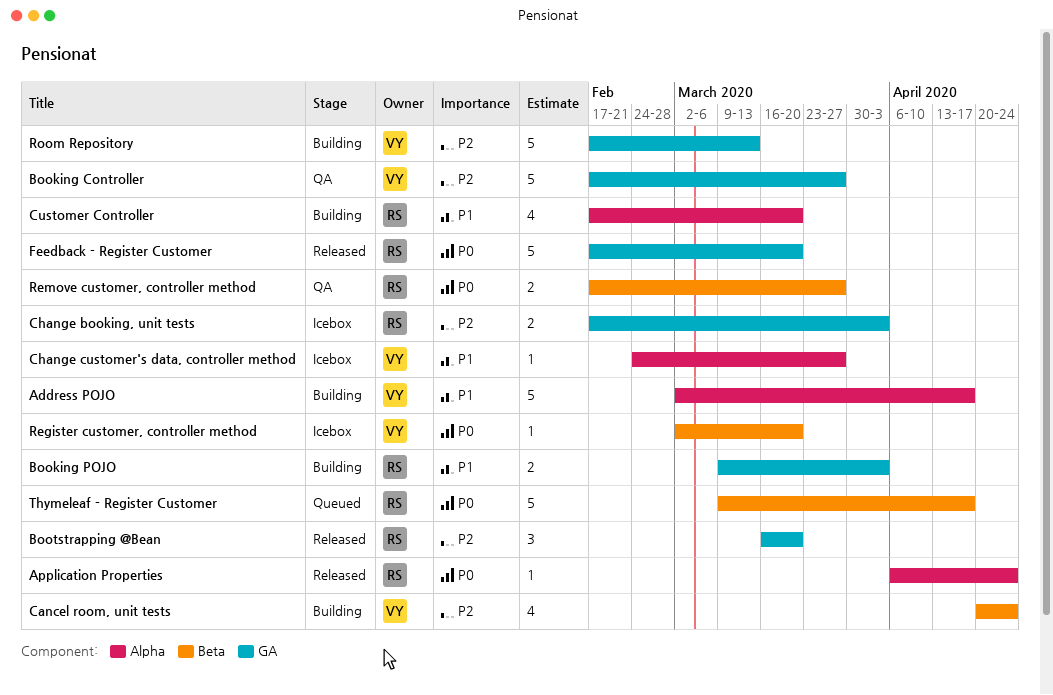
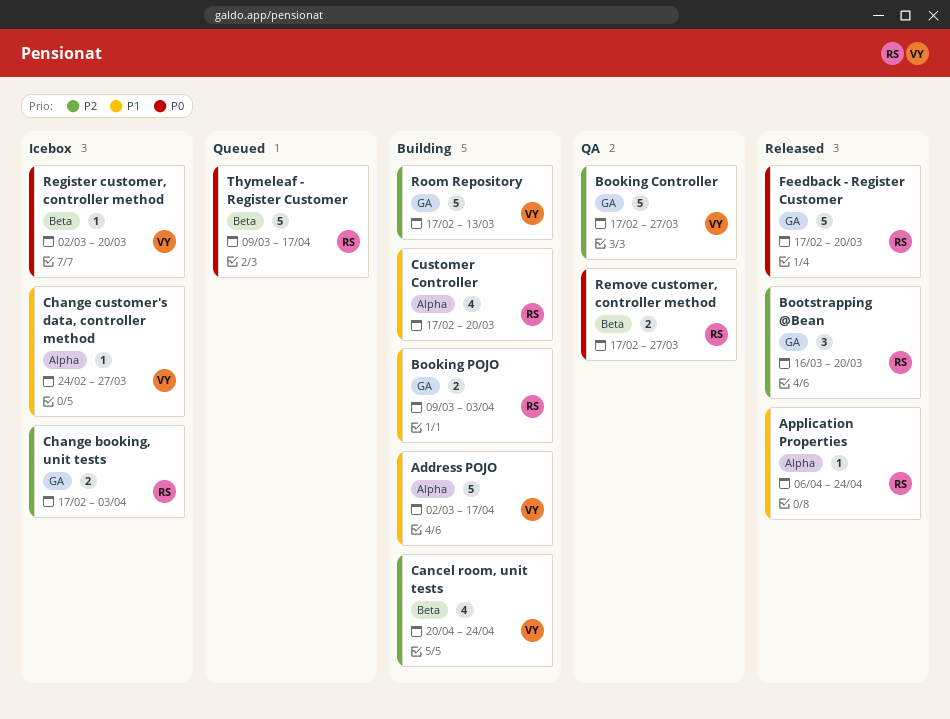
Application Properties, priority: P0 -> P1

